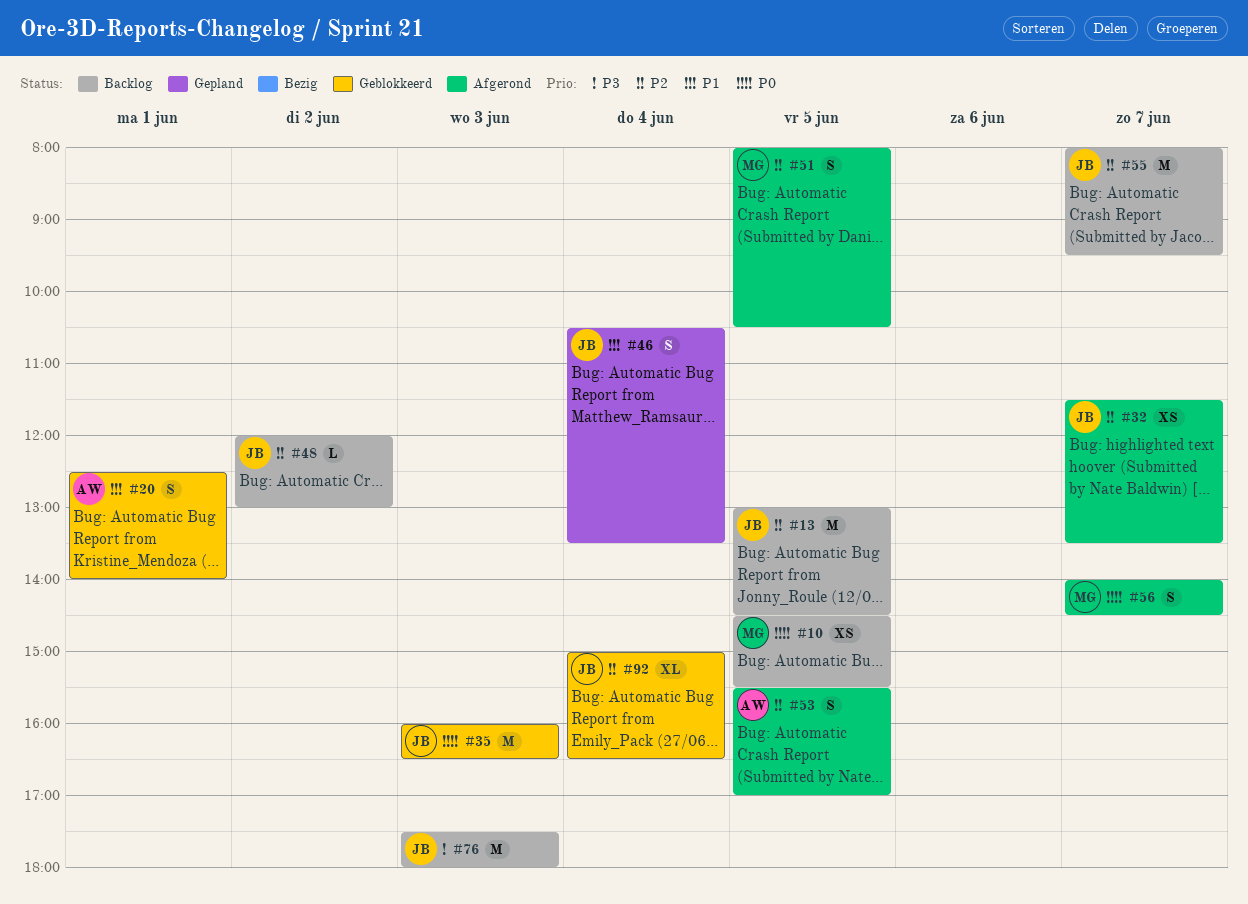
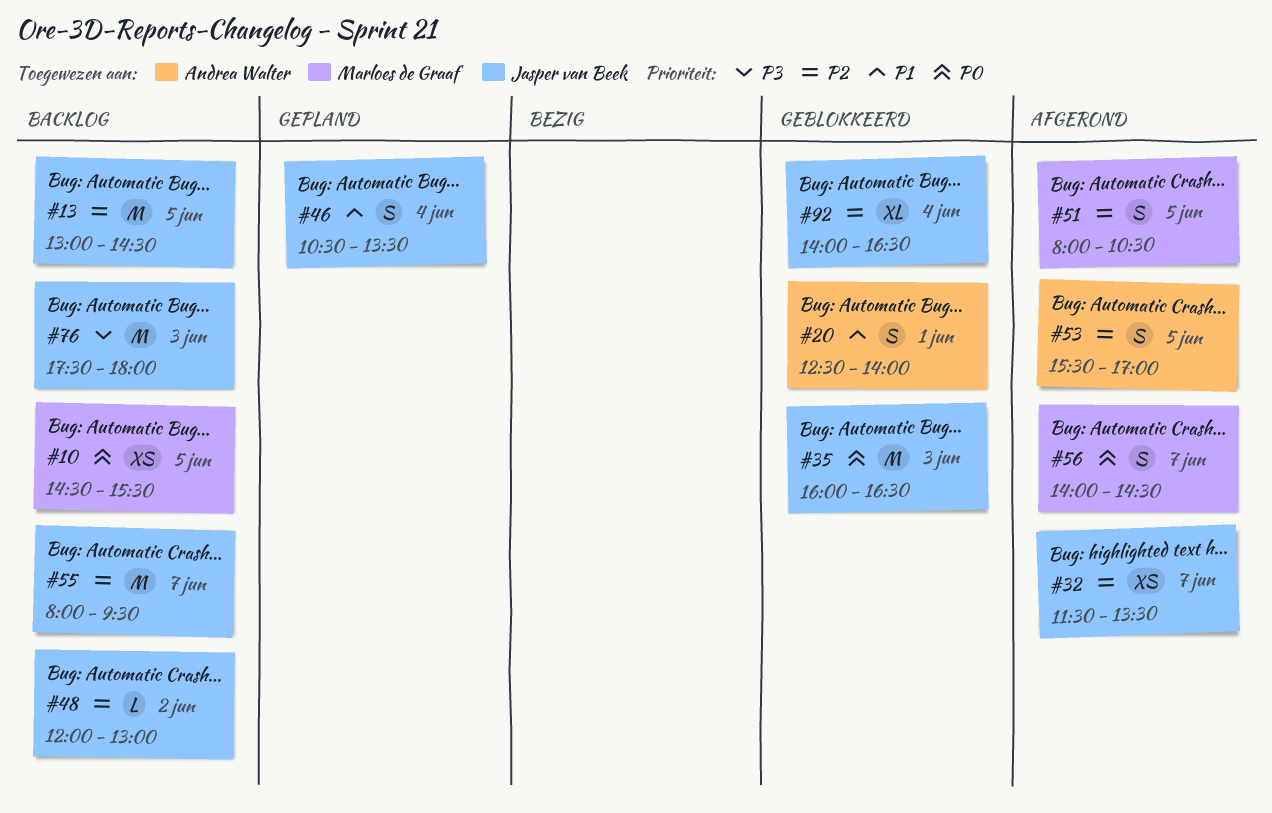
#92, begins: 15:00 -> 14:00

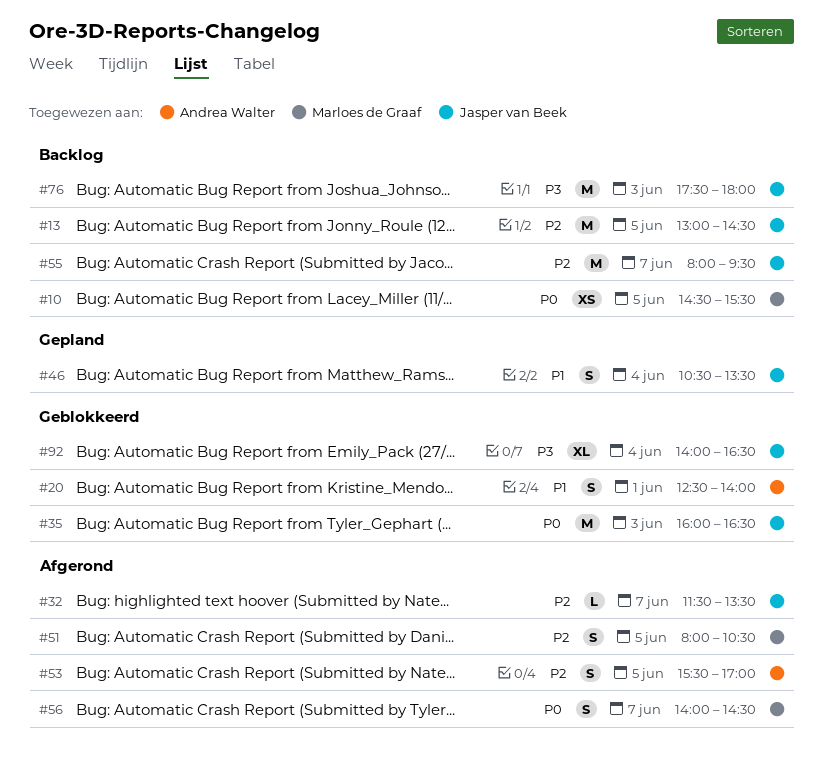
#32, estimate: XS -> L
#48: present -> none
#92, priority: P2 -> P3

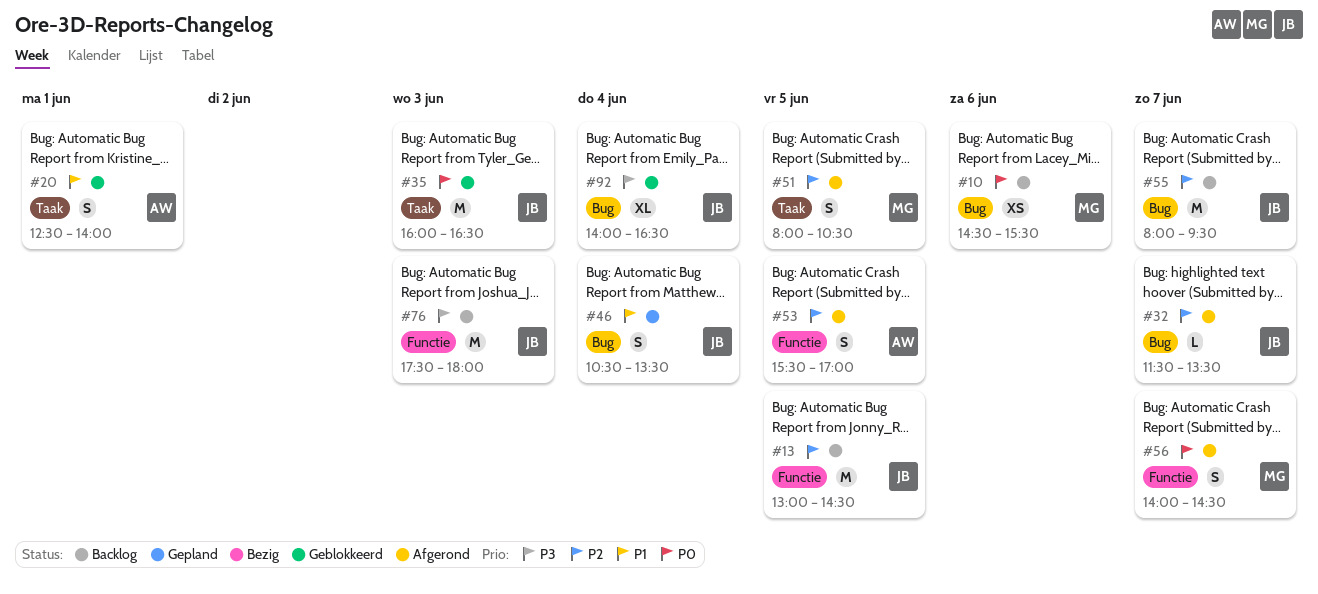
#10, day: Jun 5 -> Jun 6

